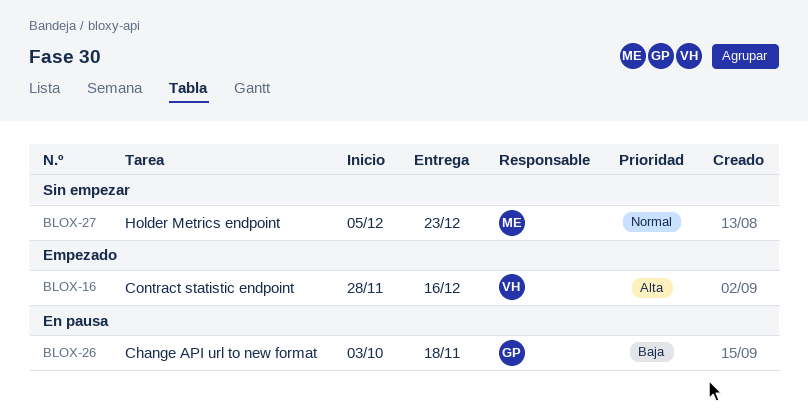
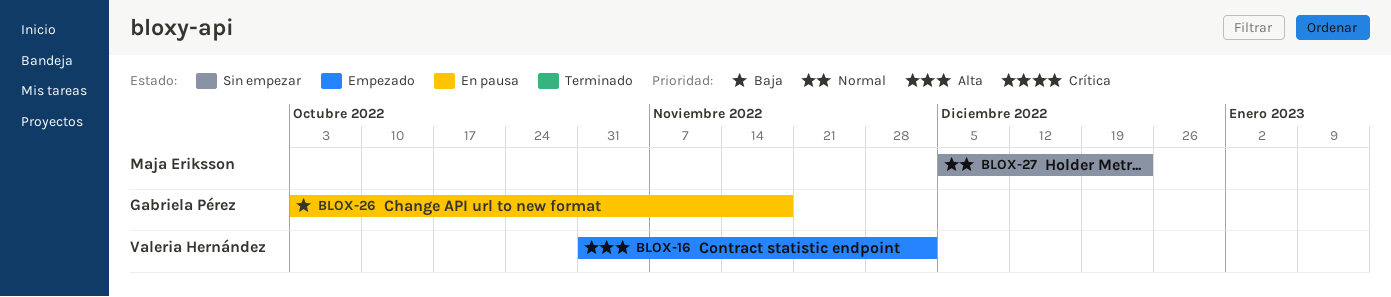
BLOX-16, start: Nov 28 -> Oct 31
BLOX-16, due: Dec 16 -> Dec 2

